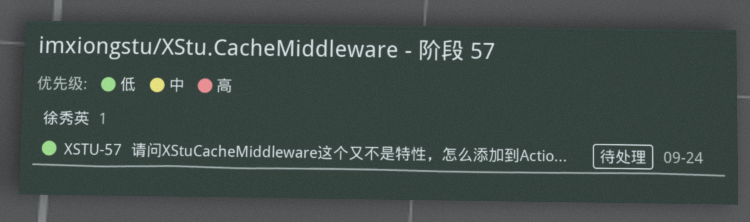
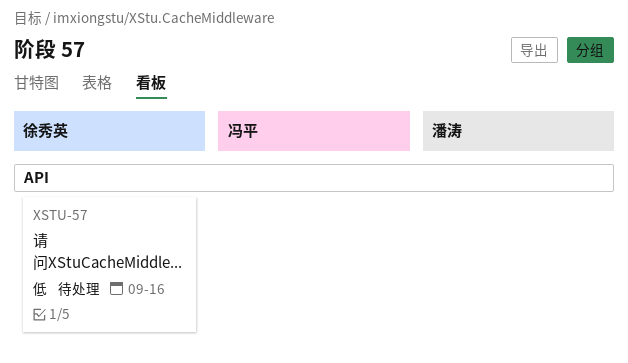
XSTU-57, due: Sep 24 -> Sep 16

